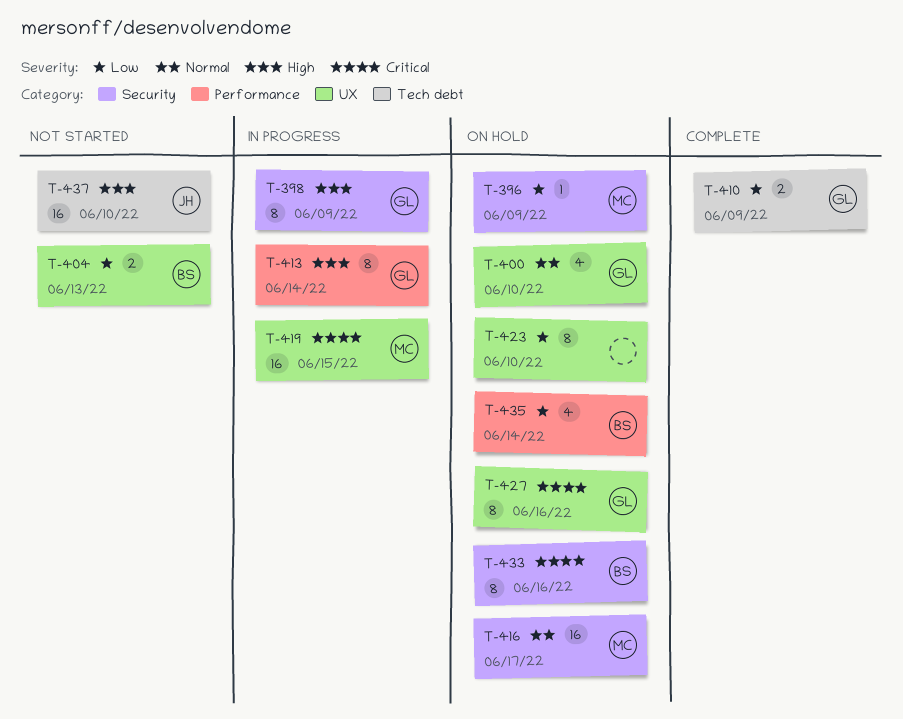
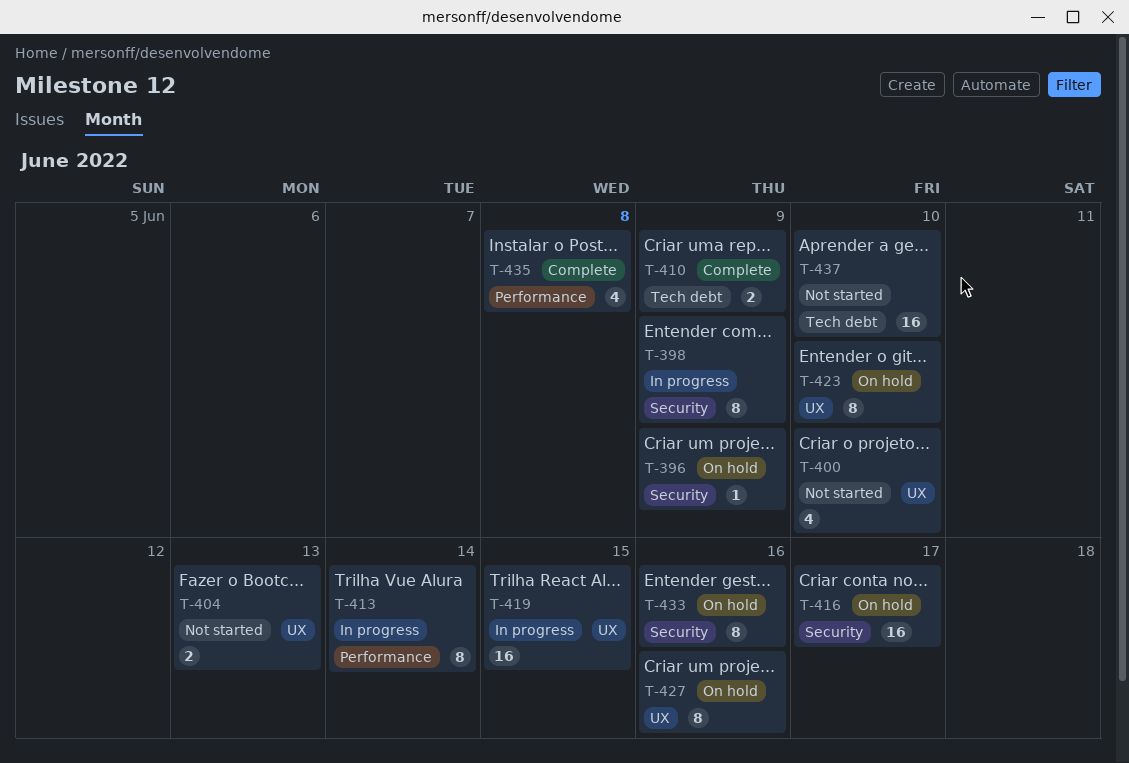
T-400, status: On hold -> Not started
T-435, status: On hold -> Complete
T-435, due: Jun 14 -> Jun 8

